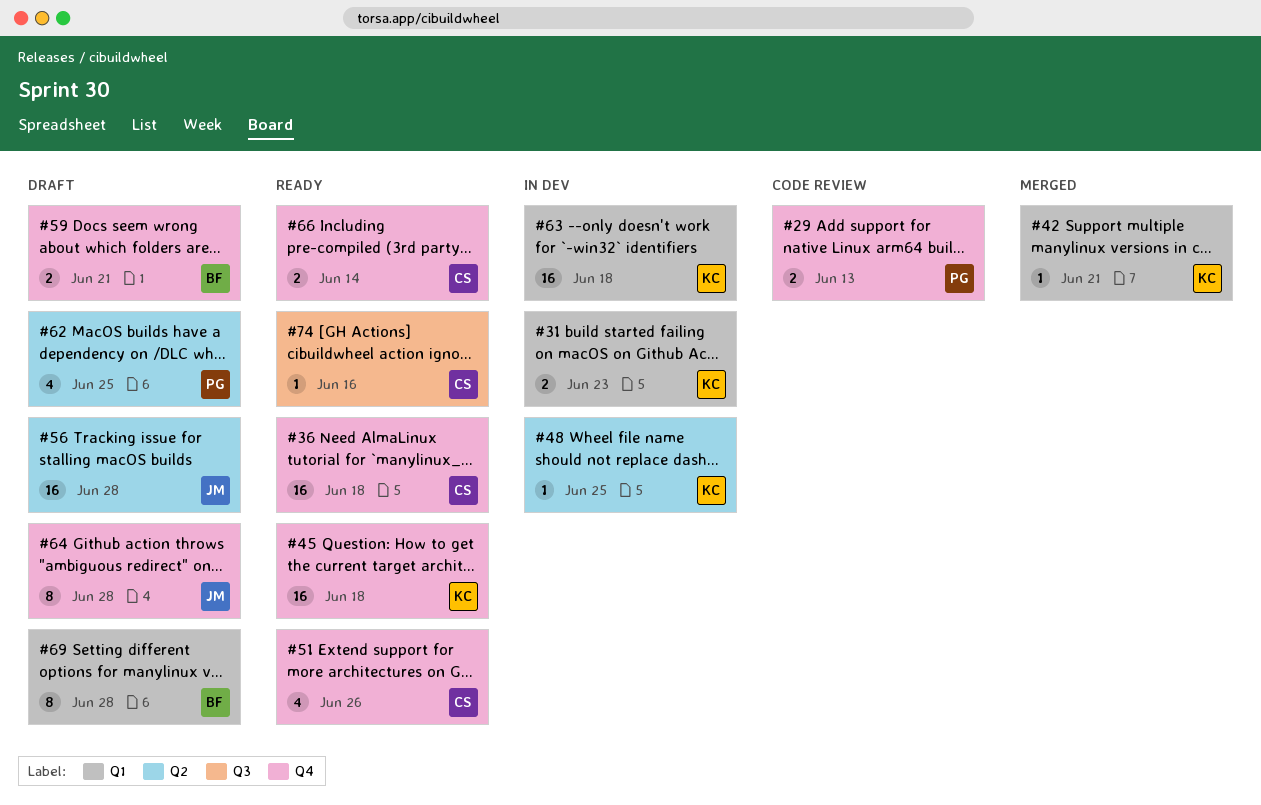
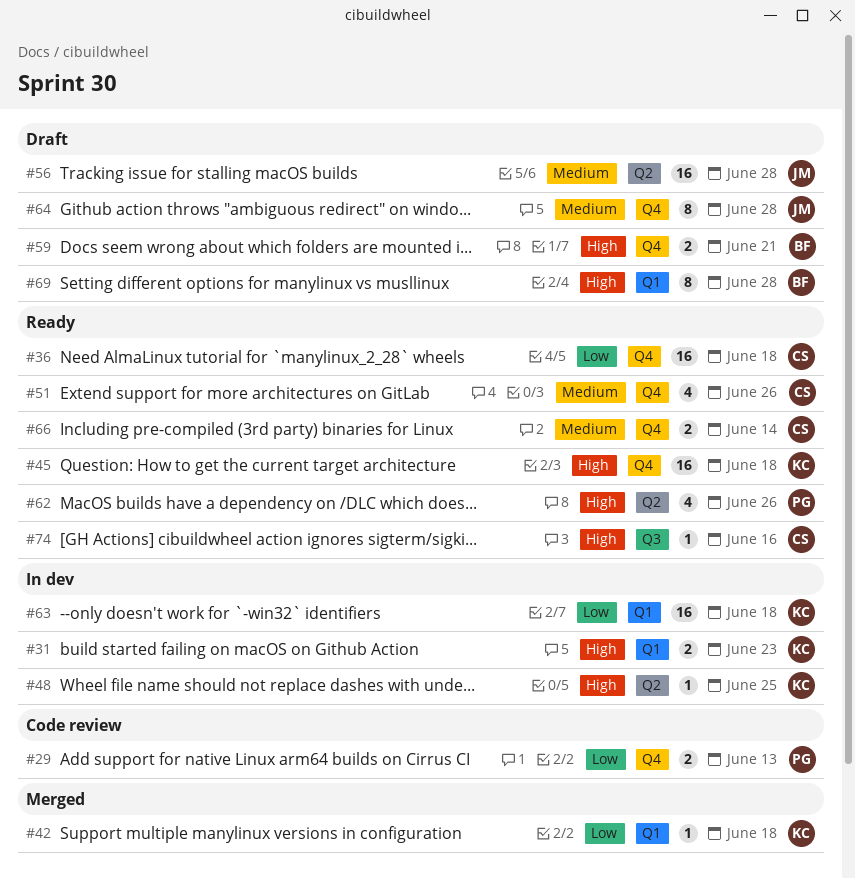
#42, due: Jun 21 -> Jun 18
#62, status: Draft -> Ready
#62, due: Jun 25 -> Jun 26

